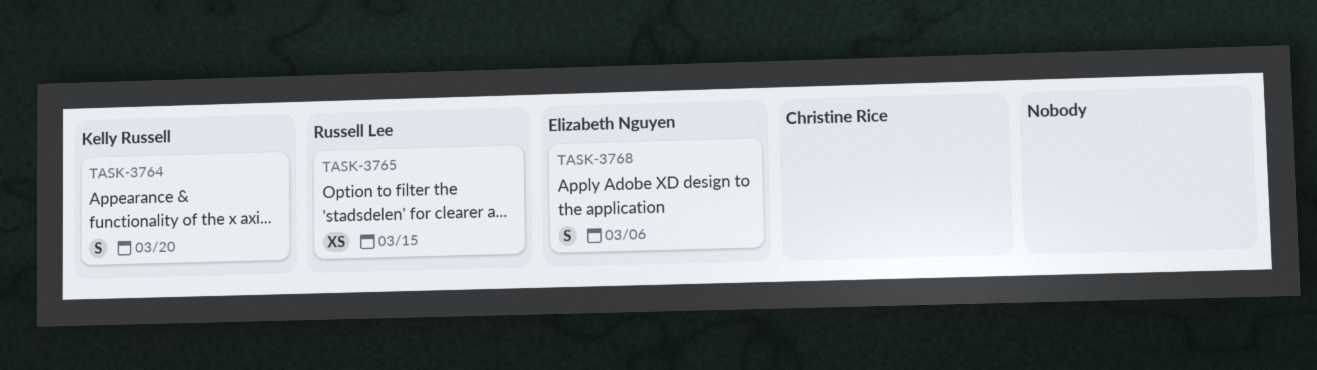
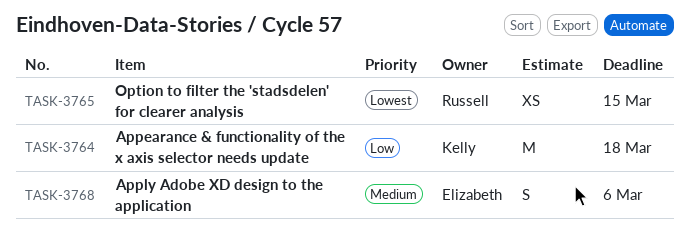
TASK-3764, estimate: S -> M
TASK-3764, due: Mar 20 -> Mar 18

